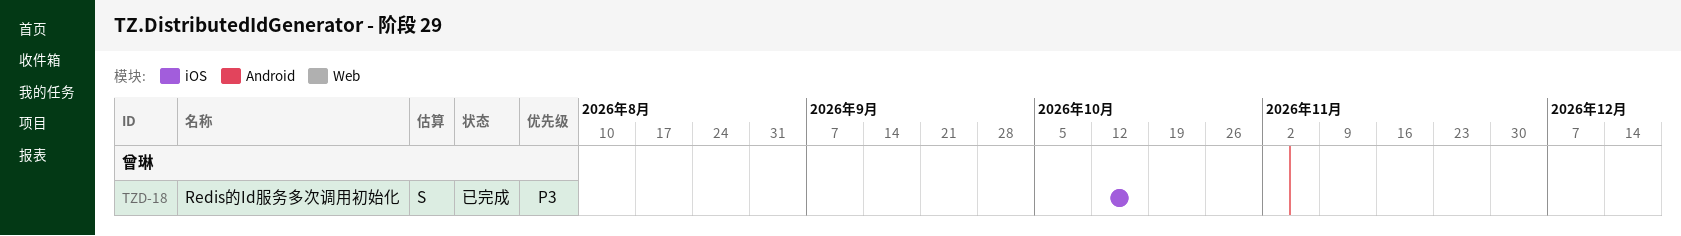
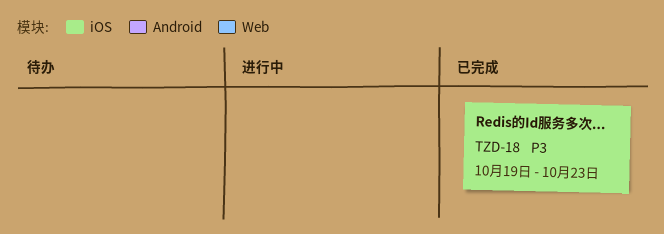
TZD-18, start: Oct 12 -> Oct 19
TZD-18, due: Oct 16 -> Oct 23

